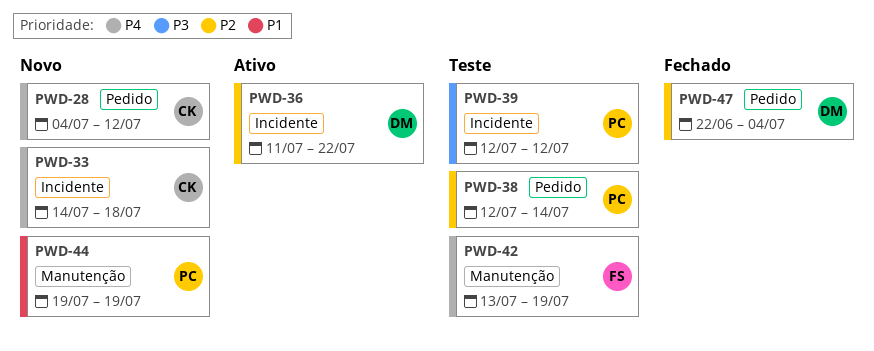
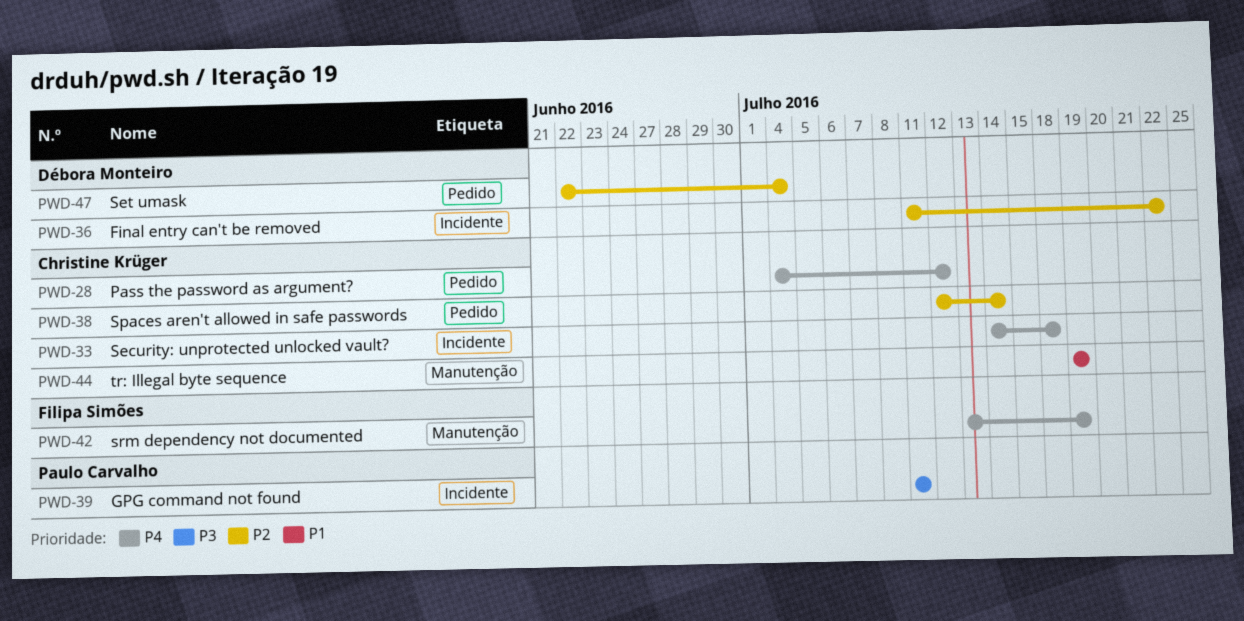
PWD-38, owner: Paulo Carvalho -> Christine Krüger
PWD-39, start: Jul 12 -> Jul 11
PWD-39, due: Jul 12 -> Jul 11
PWD-44, owner: Paulo Carvalho -> Christine Krüger

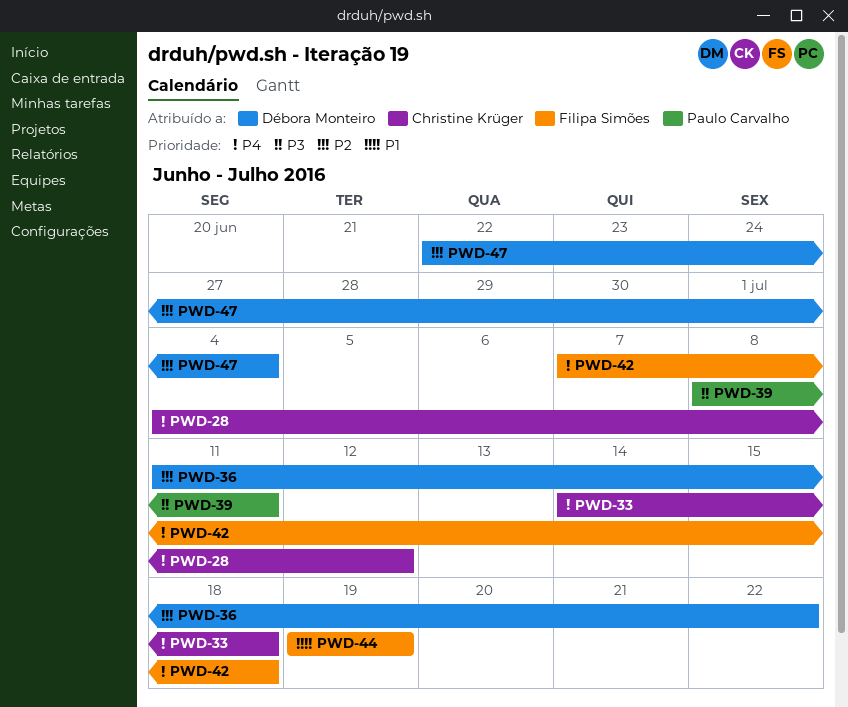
PWD-38: present -> none
PWD-39, start: Jul 11 -> Jul 8
PWD-42, start: Jul 13 -> Jul 7
PWD-42, due: Jul 19 -> Jul 18
PWD-44, owner: Christine Krüger -> Filipa Simões

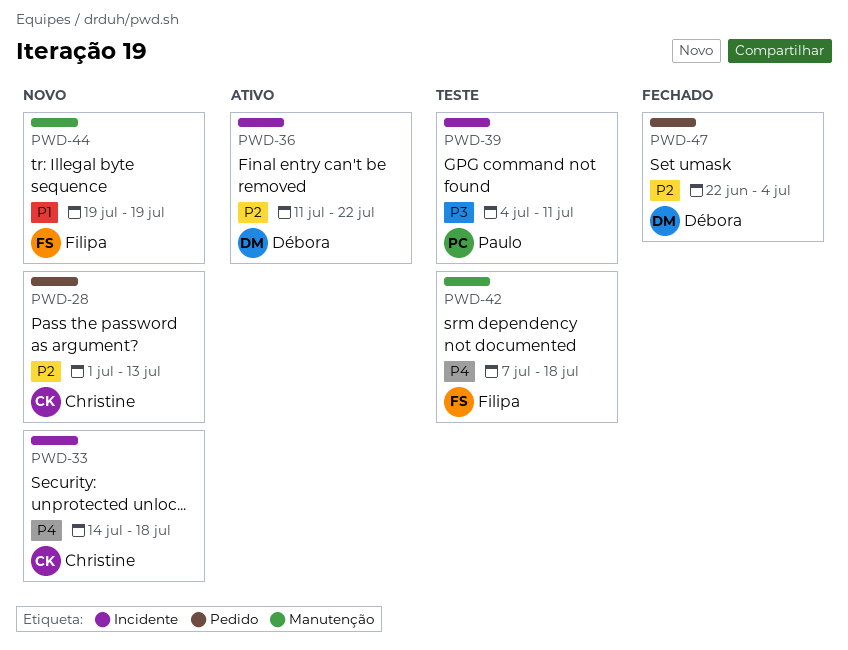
PWD-28, priority: P4 -> P2
PWD-28, start: Jul 4 -> Jul 1
PWD-28, due: Jul 12 -> Jul 13
PWD-39, start: Jul 8 -> Jul 4

